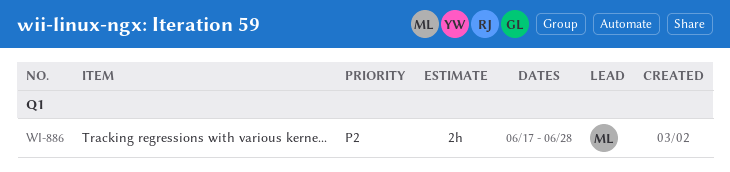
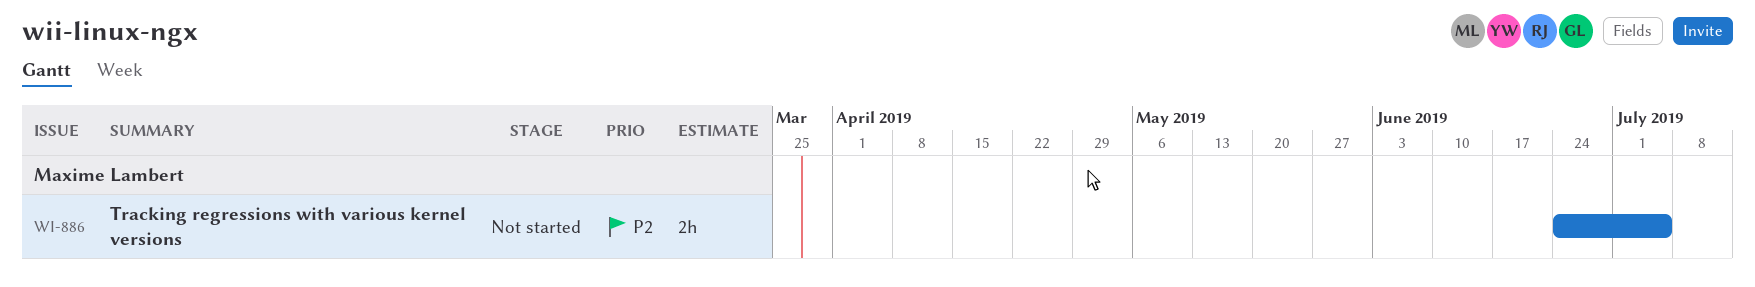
WI-886, start: Jun 17 -> Jun 24
WI-886, due: Jun 28 -> Jul 5

